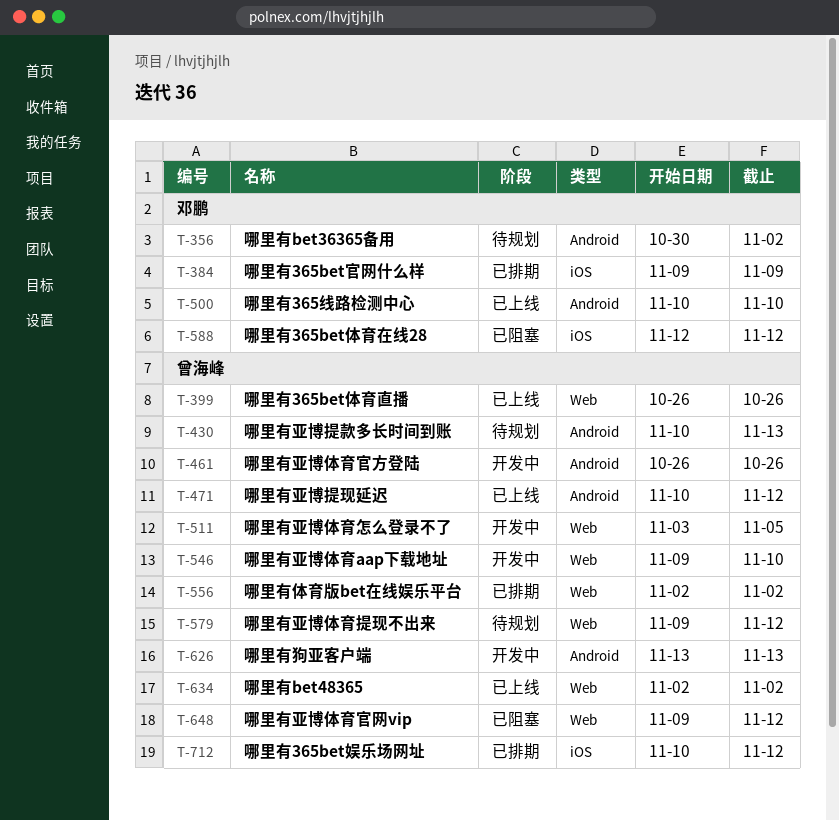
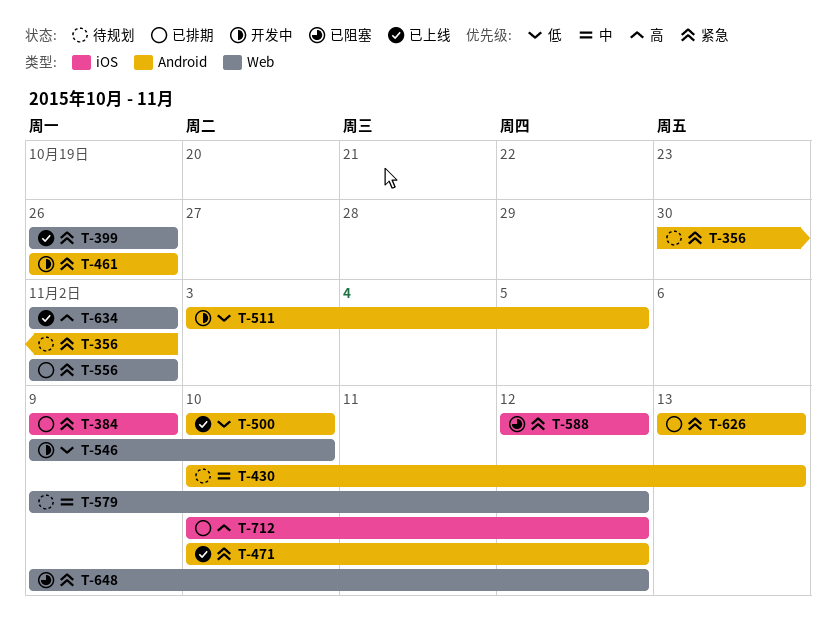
T-511, label: Web -> Android
T-626, status: 开发中 -> 已排期

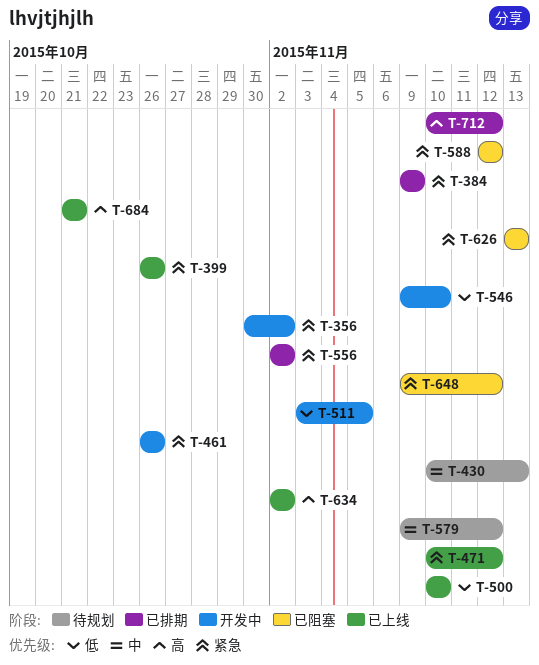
T-356, status: 待规划 -> 开发中
T-626, status: 已排期 -> 已阻塞
T-684: none -> present

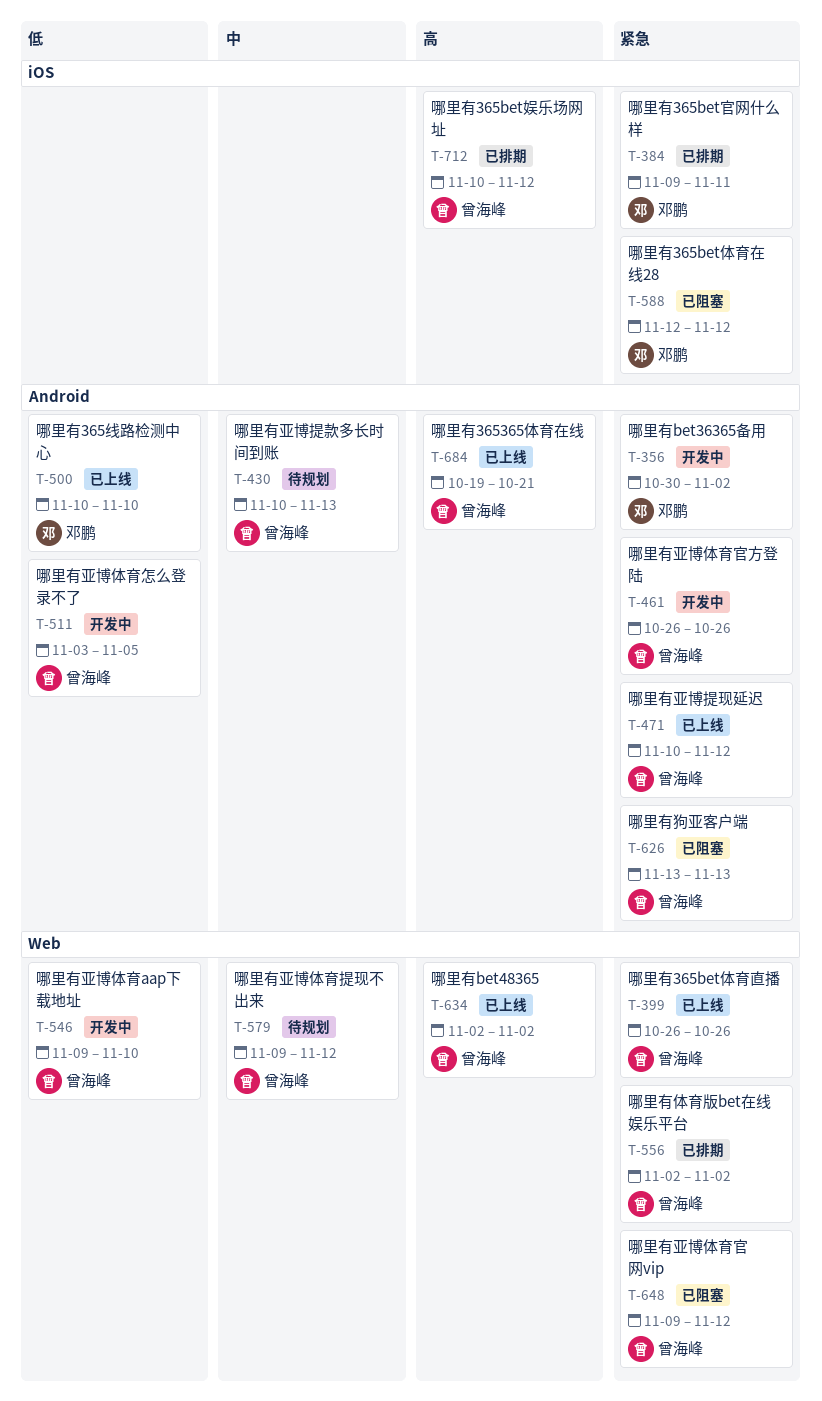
T-384, due: Nov 9 -> Nov 11
T-684, start: Oct 21 -> Oct 19

